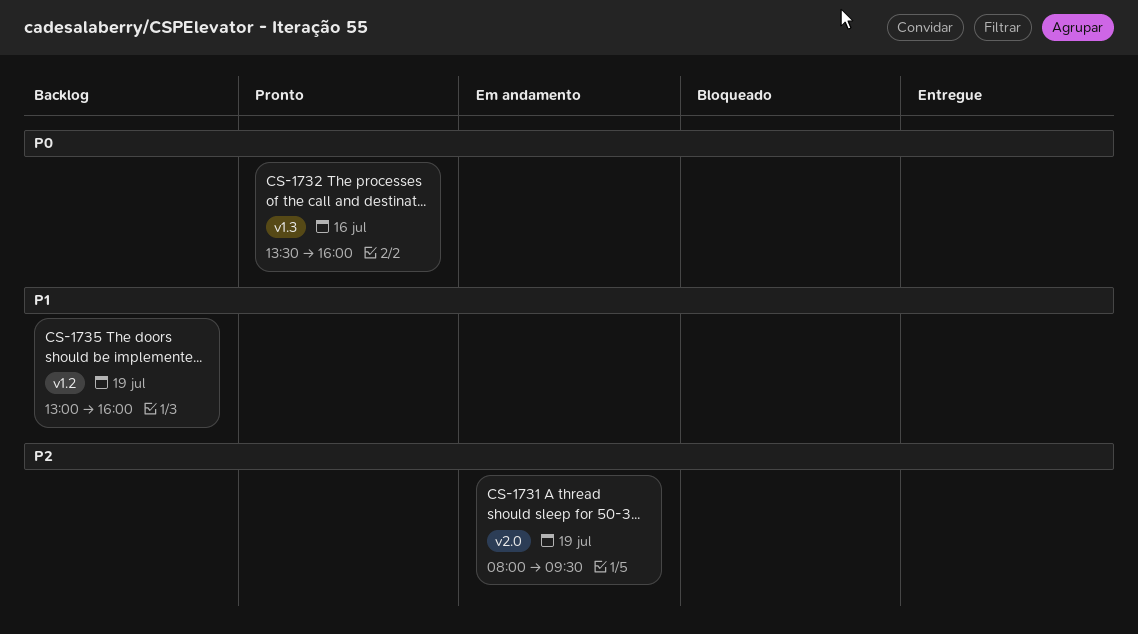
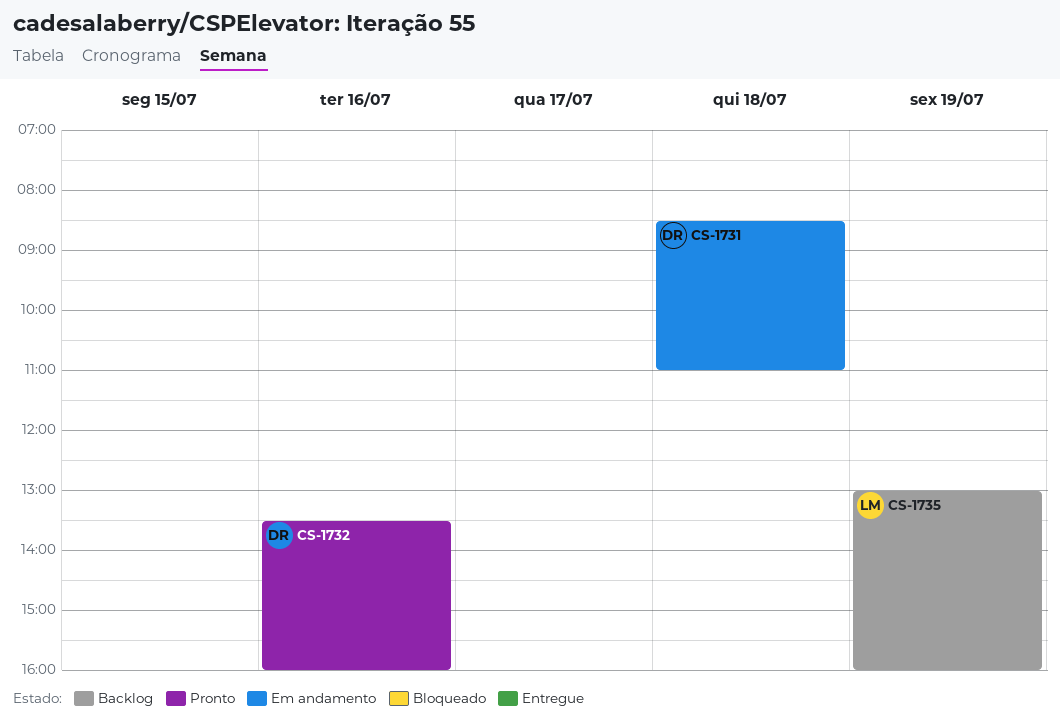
CS-1731, day: Jul 19 -> Jul 18
CS-1731, begins: 08:00 -> 08:30
CS-1731, ends: 09:30 -> 11:00

